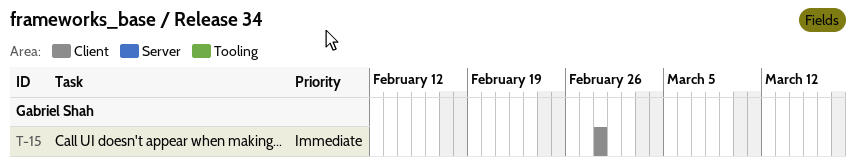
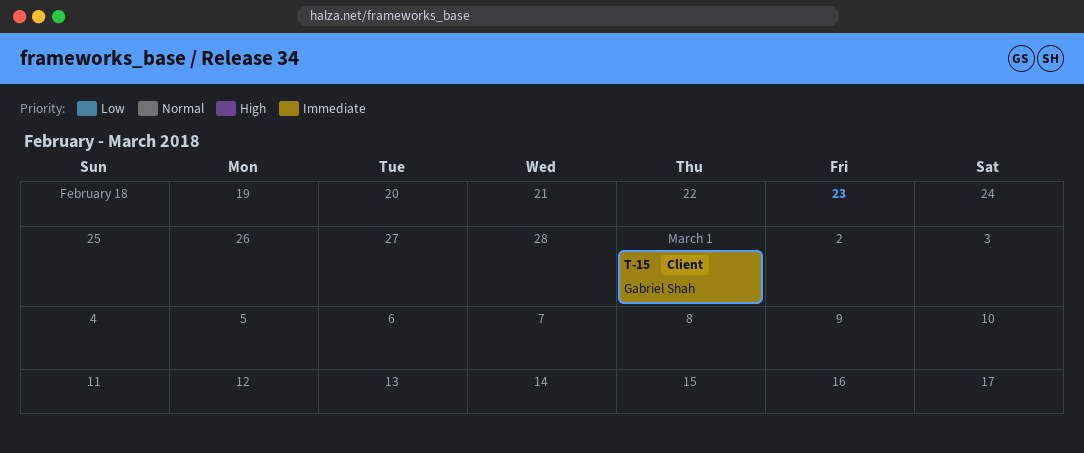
T-15, due: Feb 28 -> Mar 1

